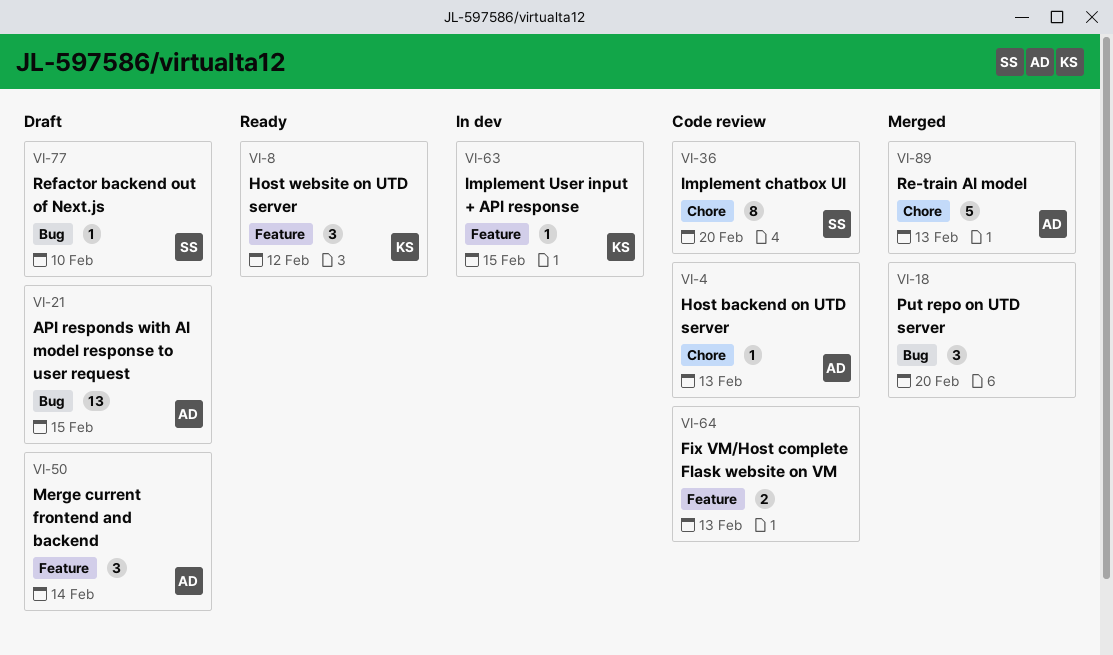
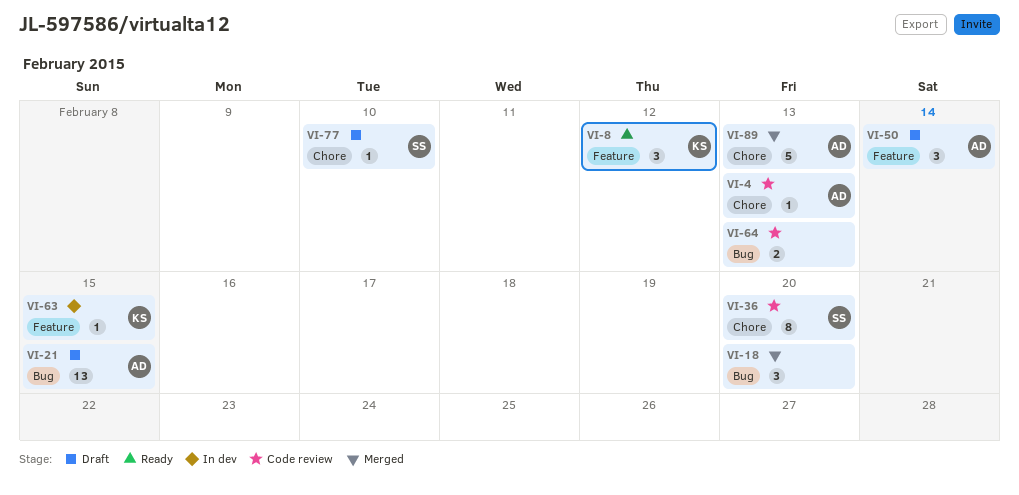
VI-64, label: Feature -> Bug
VI-77, label: Bug -> Chore

